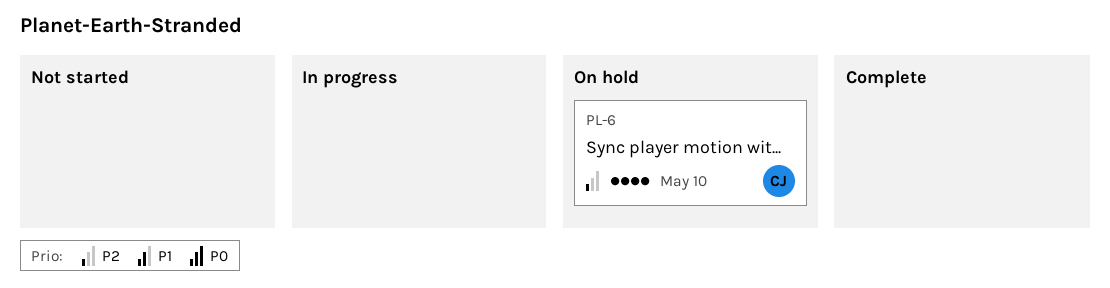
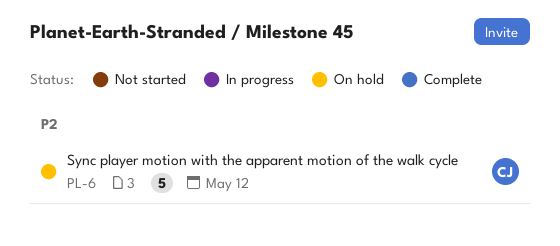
PL-6, estimate: 4 -> 5
PL-6, due: May 10 -> May 12

